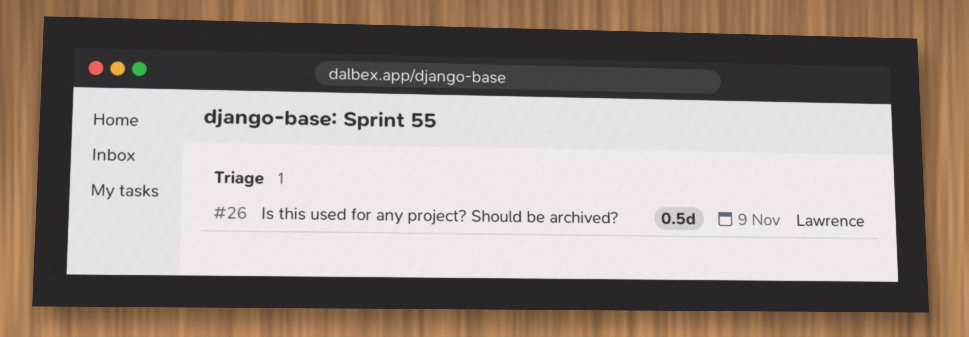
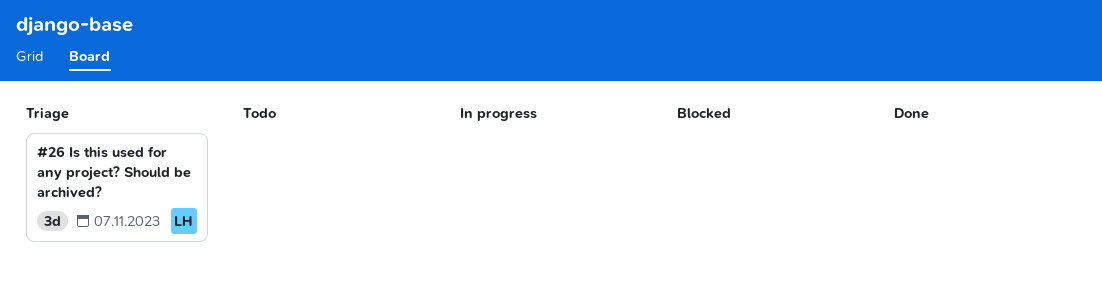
#26, estimate: 0.5d -> 3d
#26, due: Nov 9 -> Nov 7

